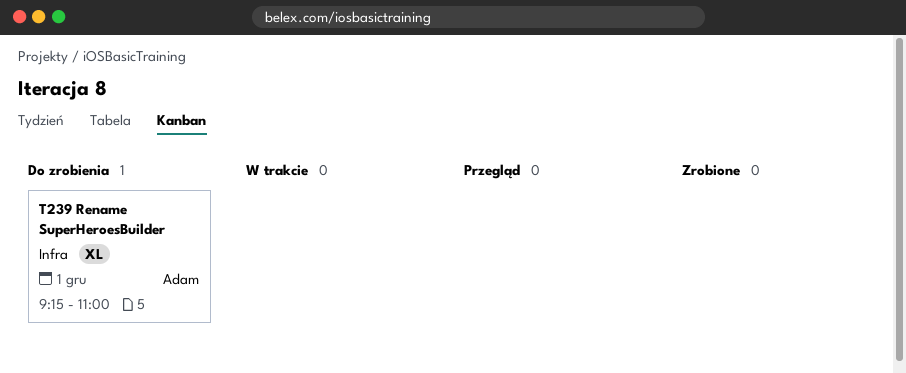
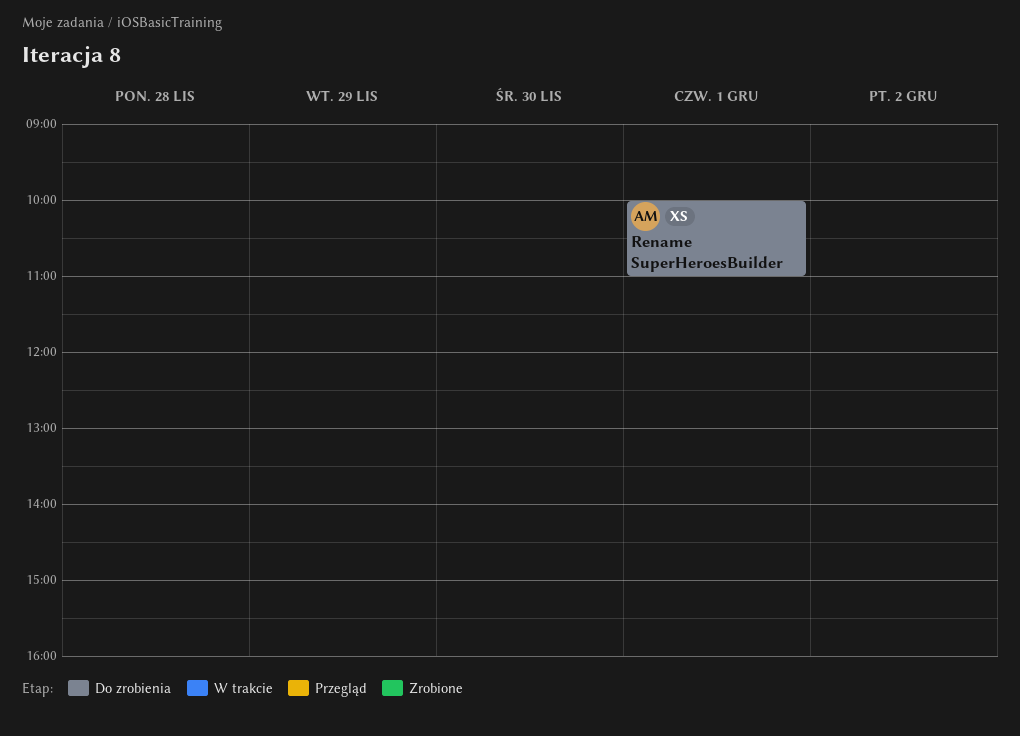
Rename SuperHeroesBuilder, estimate: XL -> XS
Rename SuperHeroesBuilder, begins: 09:15 -> 10:00

